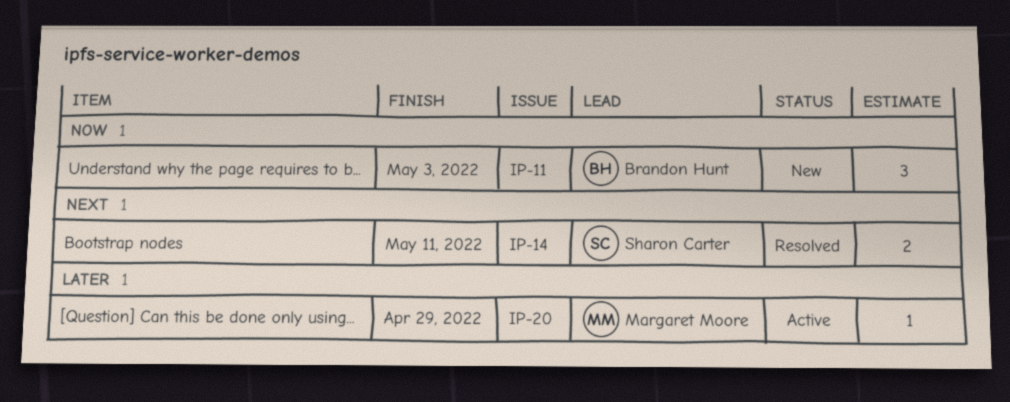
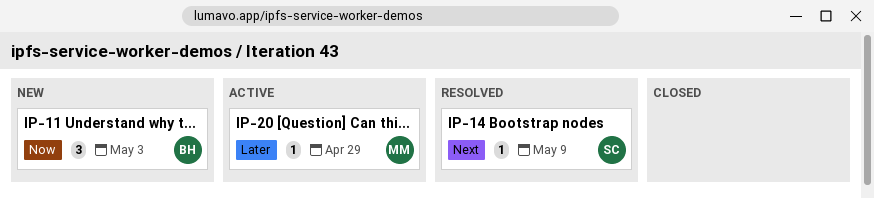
IP-14, estimate: 2 -> 1
IP-14, due: May 11 -> May 9

